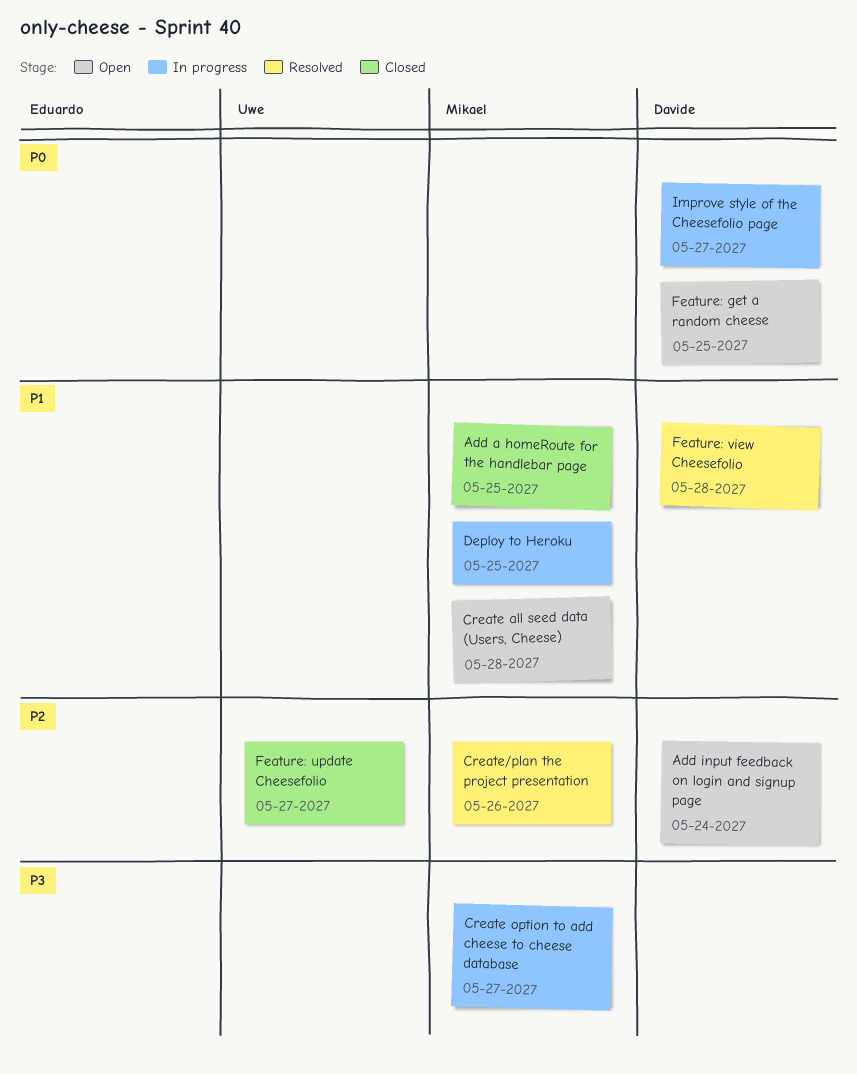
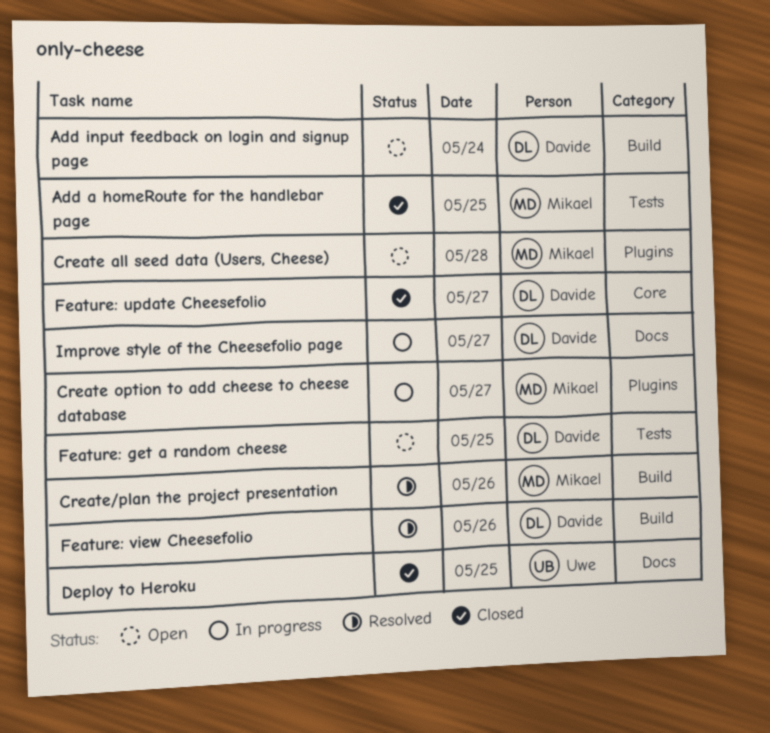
Deploy to Heroku, status: In progress -> Closed
Deploy to Heroku, owner: Mikael -> Uwe
Feature: update Cheesefolio, owner: Uwe -> Davide
Feature: view Cheesefolio, day: May 28 -> May 26

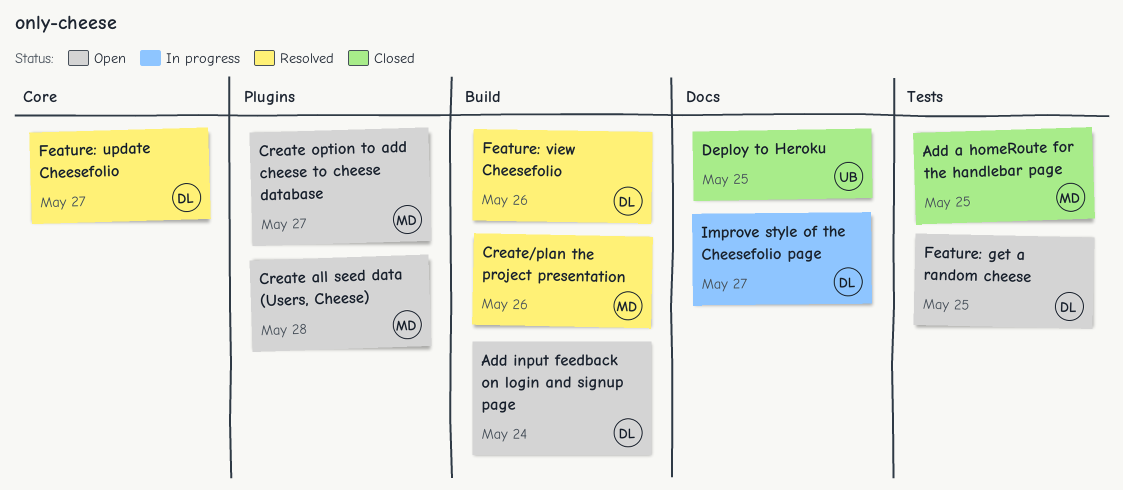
Create option to add cheese to cheese database, status: In progress -> Open
Feature: update Cheesefolio, status: Closed -> Resolved

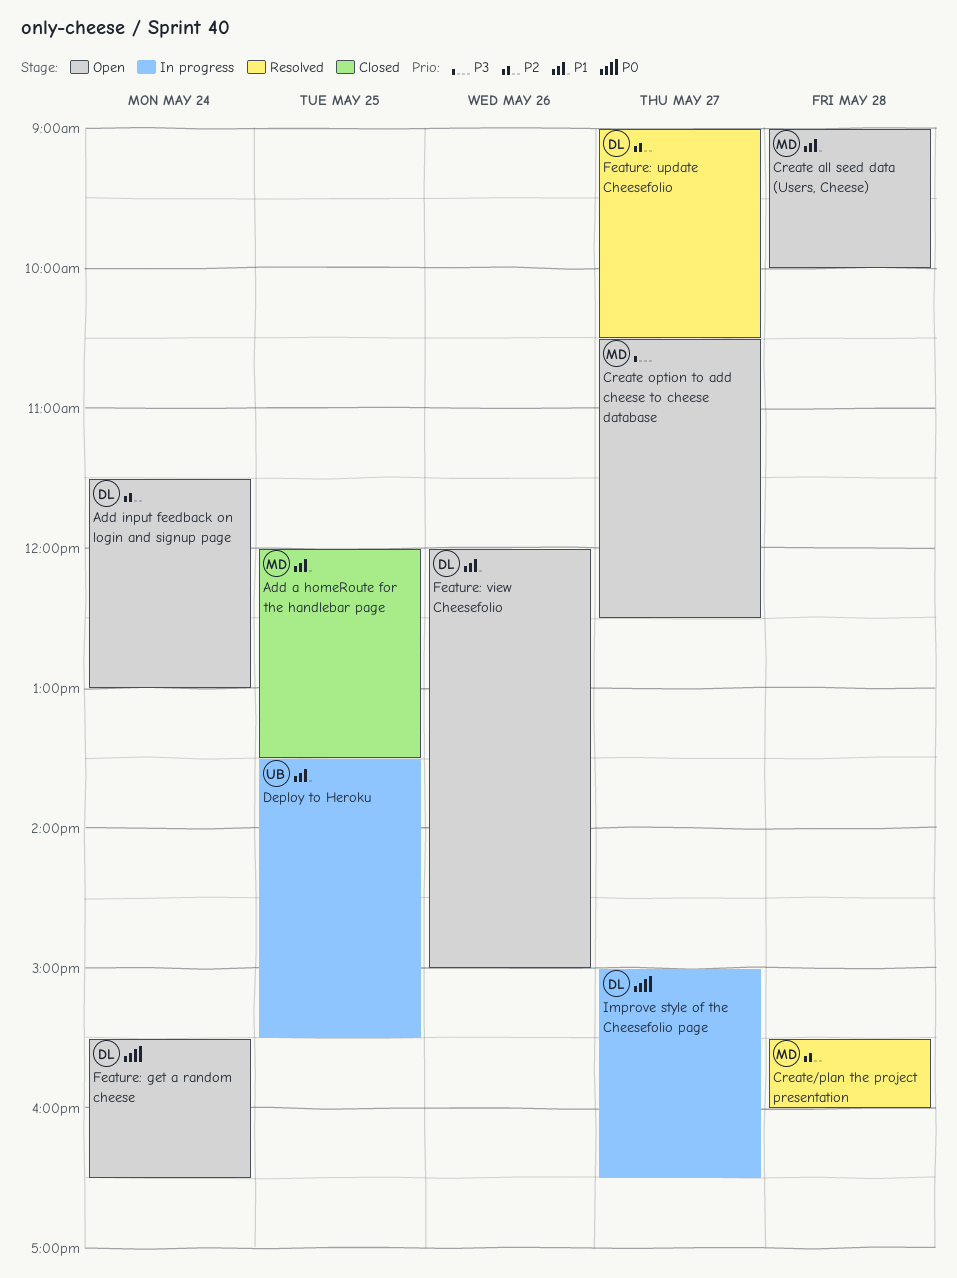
Create/plan the project presentation, day: May 26 -> May 28
Deploy to Heroku, status: Closed -> In progress
Feature: get a random cheese, day: May 25 -> May 24
Feature: view Cheesefolio, status: Resolved -> Open

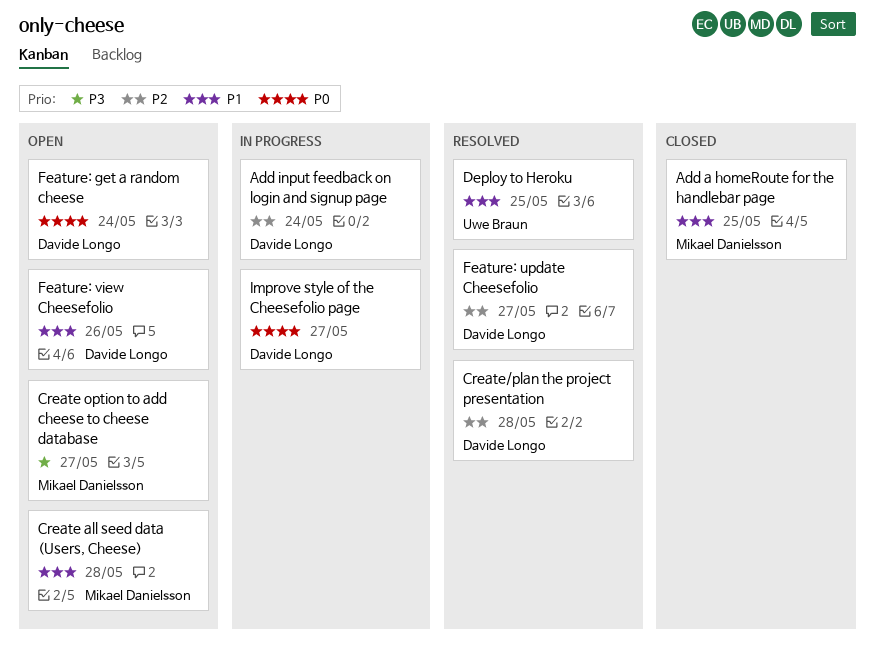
Add input feedback on login and signup page, status: Open -> In progress
Create/plan the project presentation, owner: Mikael Danielsson -> Davide Longo
Deploy to Heroku, status: In progress -> Resolved

